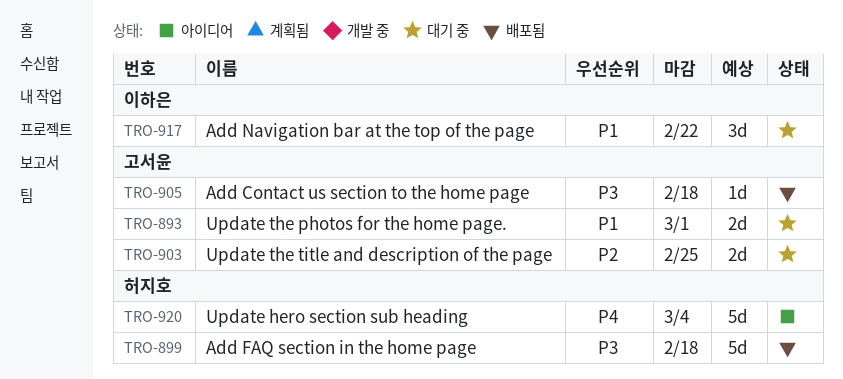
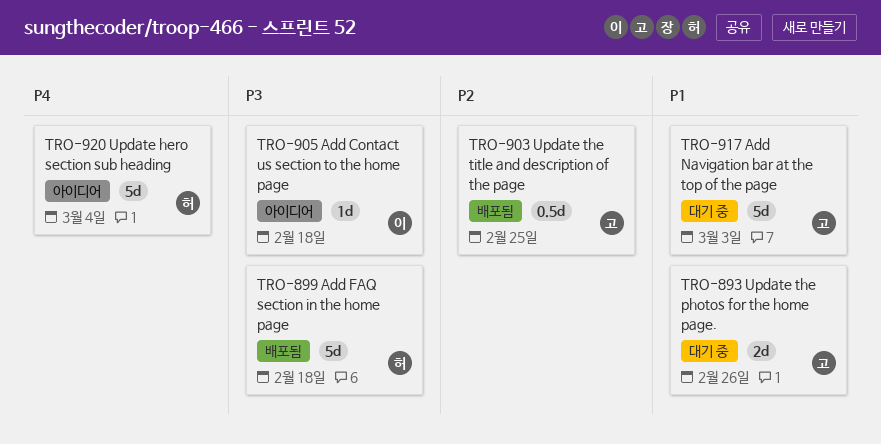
TRO-893, due: Mar 1 -> Feb 26
TRO-903, status: 대기 중 -> 배포됨
TRO-903, estimate: 2d -> 0.5d
TRO-905, status: 배포됨 -> 아이디어
TRO-905, owner: 고서윤 -> 이하은
TRO-917, owner: 이하은 -> 고서윤
TRO-917, estimate: 3d -> 5d
TRO-917, due: Feb 22 -> Mar 3

